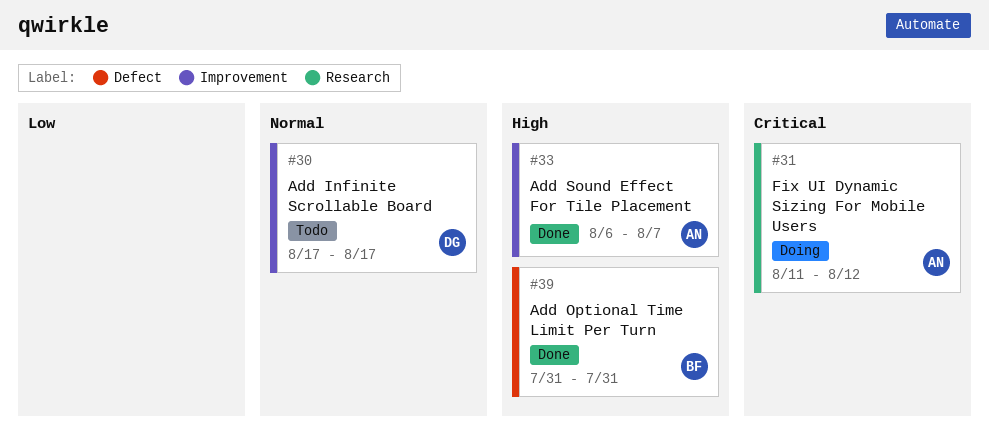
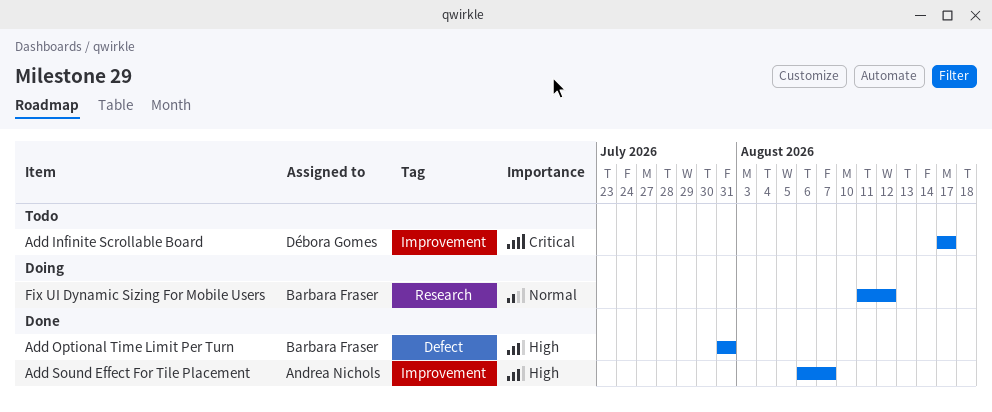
Add Infinite Scrollable Board, priority: Normal -> Critical
Fix UI Dynamic Sizing For Mobile Users, owner: Andrea Nichols -> Barbara Fraser
Fix UI Dynamic Sizing For Mobile Users, priority: Critical -> Normal

